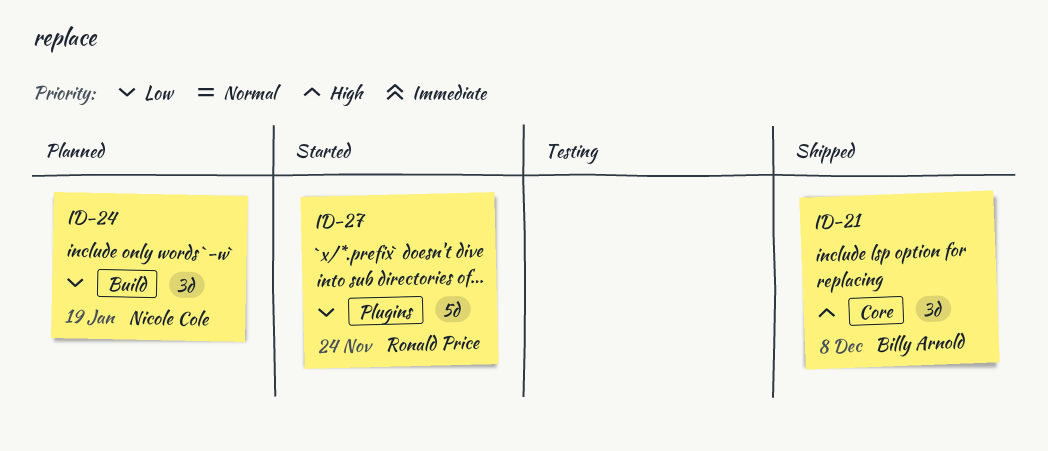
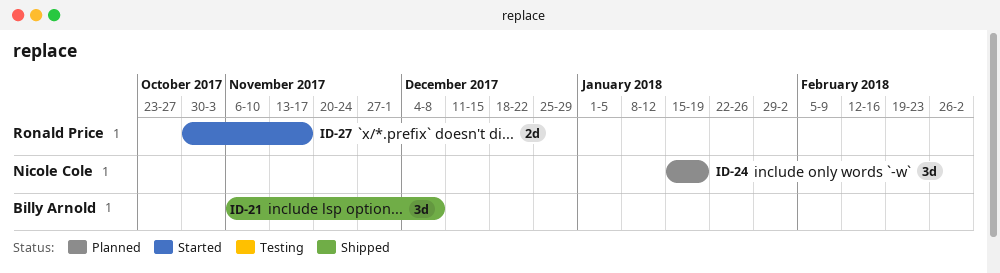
ID-27, estimate: 5d -> 2d
ID-27, due: Nov 24 -> Nov 17

